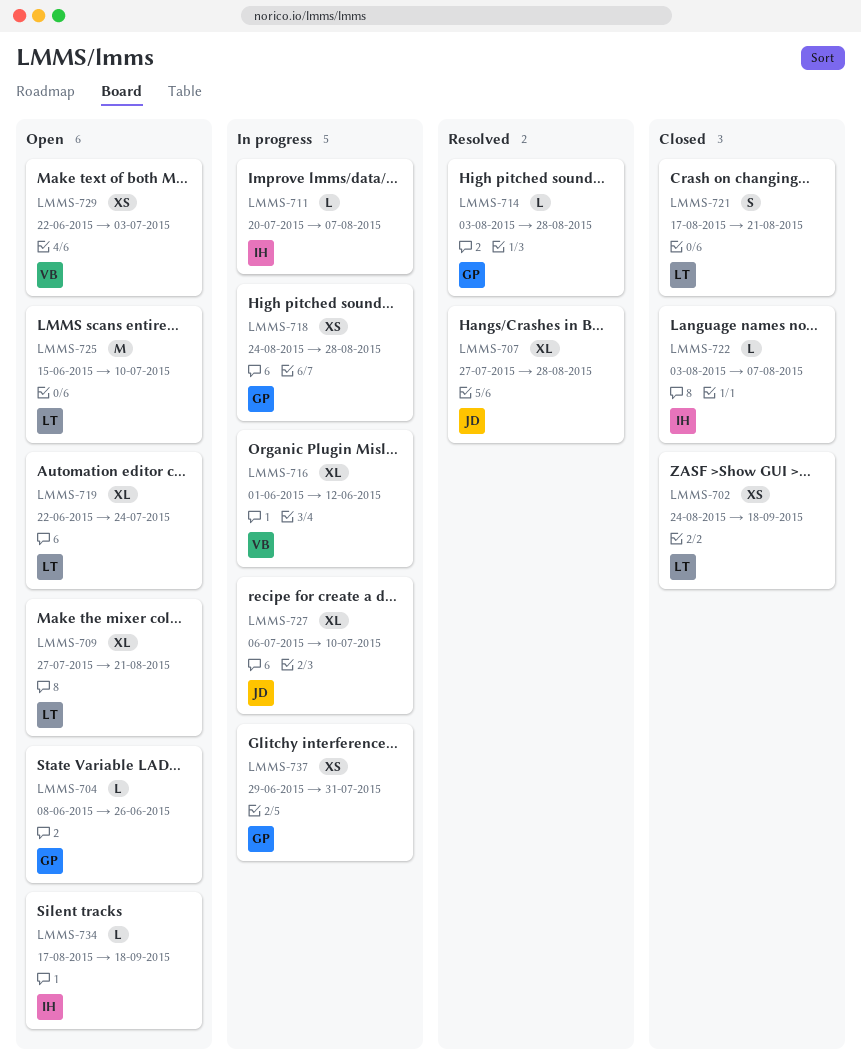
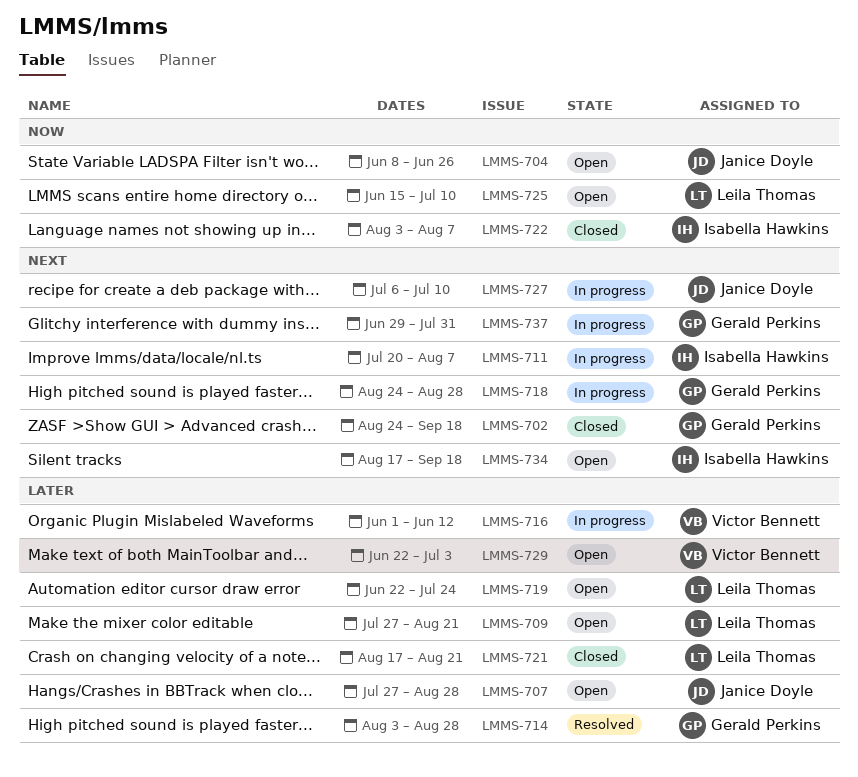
LMMS-702, owner: Leila Thomas -> Gerald Perkins
LMMS-704, owner: Gerald Perkins -> Janice Doyle
LMMS-707, status: Resolved -> Open

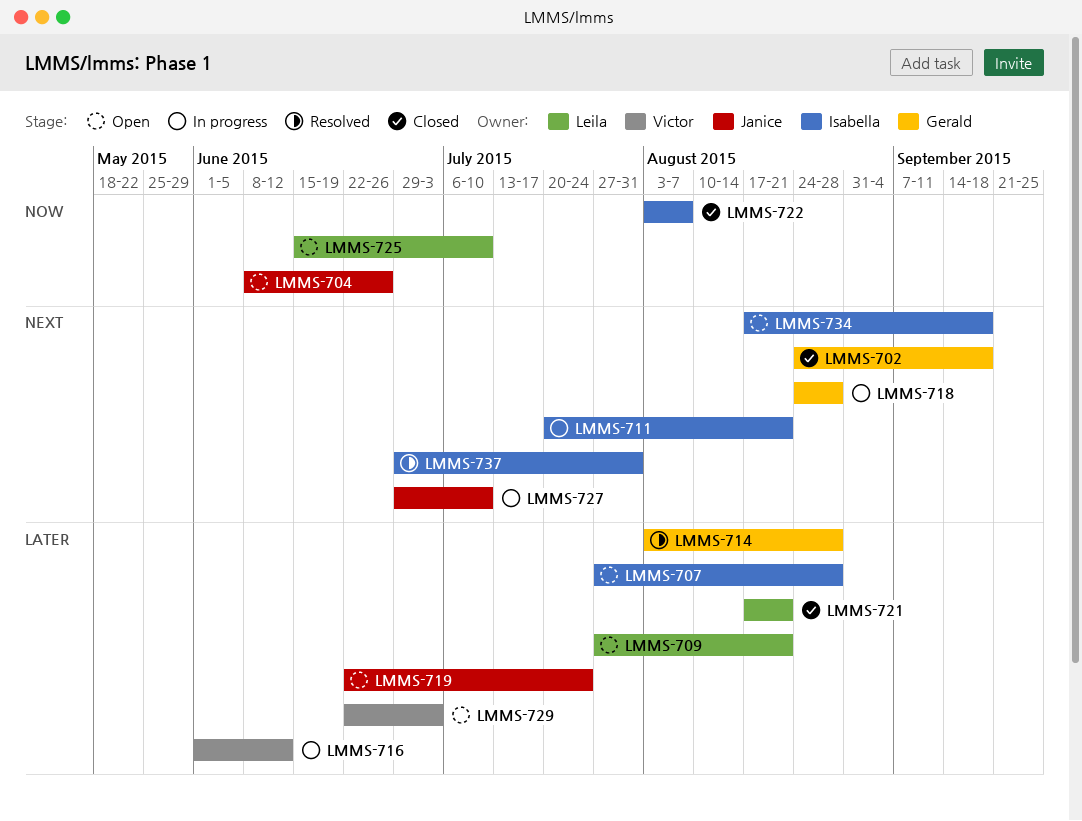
LMMS-707, owner: Janice Doyle -> Isabella Hawkins
LMMS-711, due: Aug 7 -> Aug 21
LMMS-719, owner: Leila Thomas -> Janice Doyle
LMMS-727, start: Jul 6 -> Jun 29
LMMS-737, status: In progress -> Resolved
LMMS-737, owner: Gerald Perkins -> Isabella Hawkins

